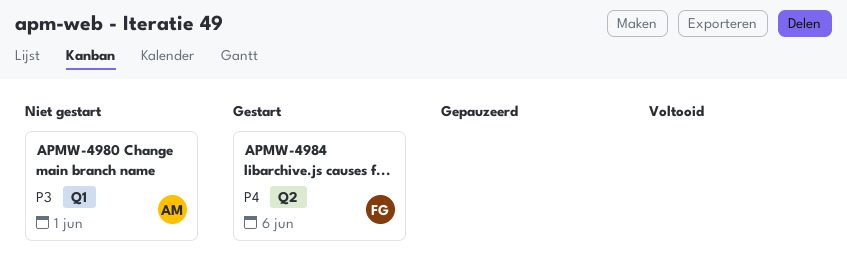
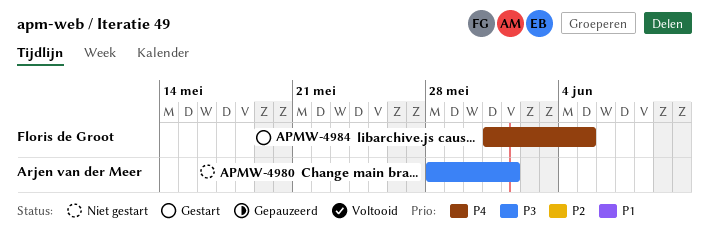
APMW-4984, due: Jun 6 -> Jun 5

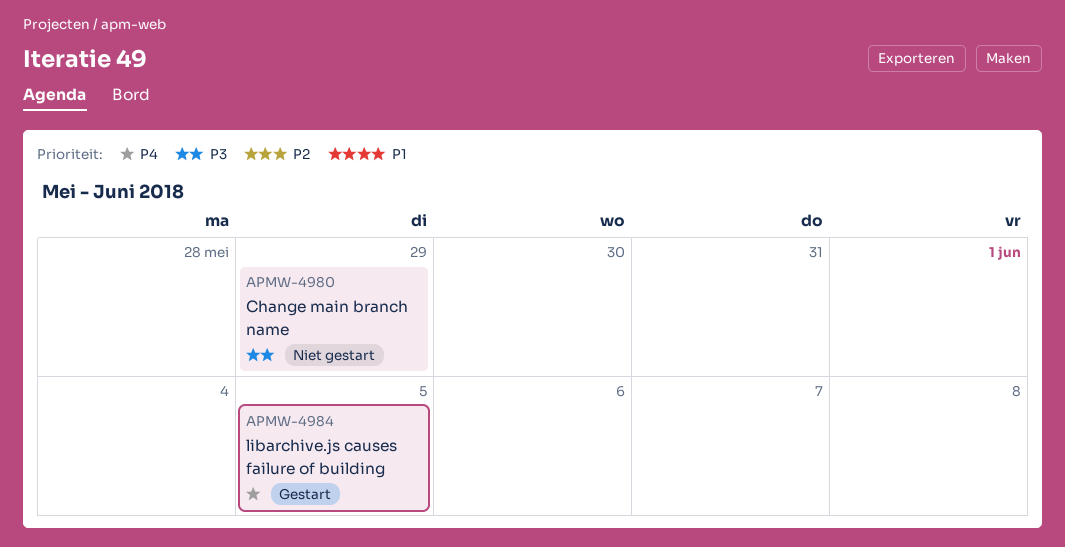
APMW-4980, due: Jun 1 -> May 29

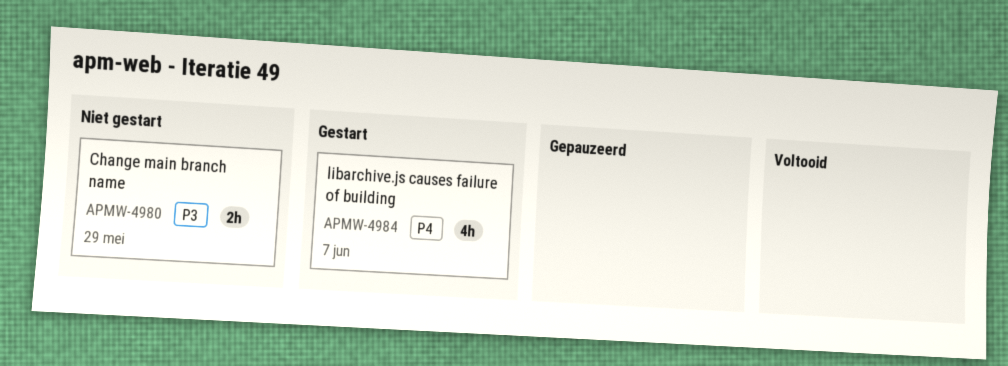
APMW-4984, due: Jun 5 -> Jun 7

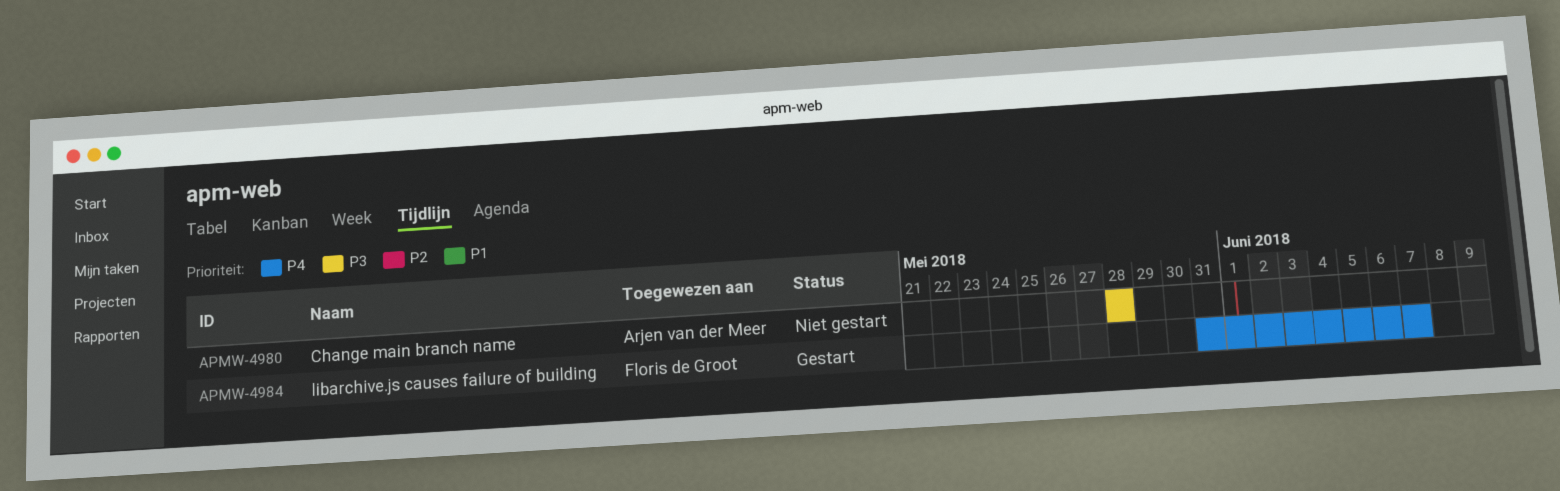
APMW-4980, due: May 29 -> May 28

